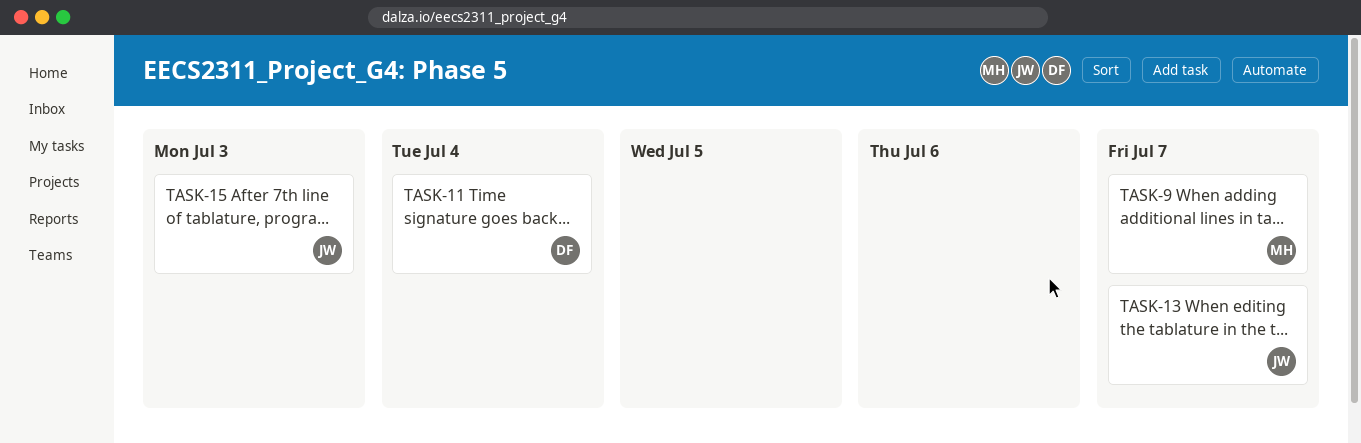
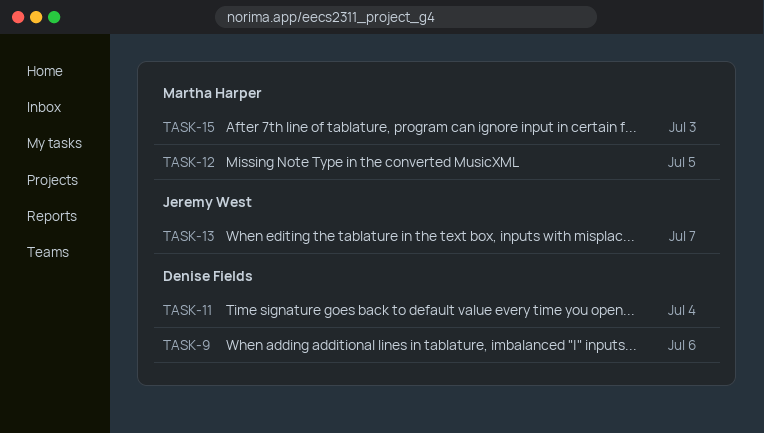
TASK-9, owner: Martha Harper -> Denise Fields
TASK-9, due: Jul 7 -> Jul 6
TASK-12: none -> present
TASK-15, owner: Jeremy West -> Martha Harper

